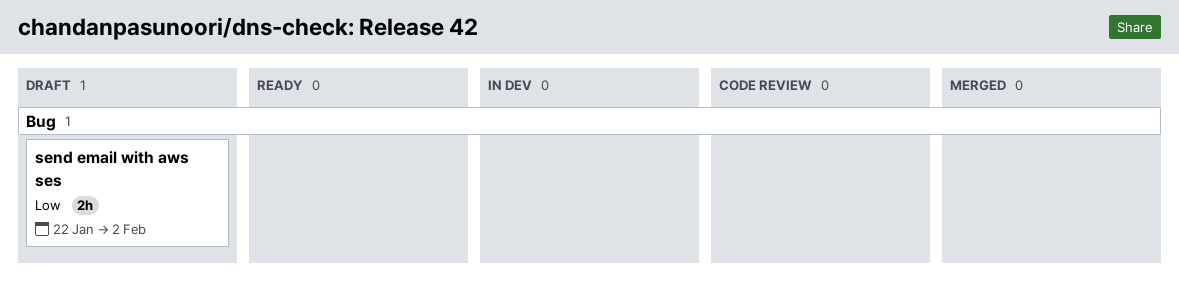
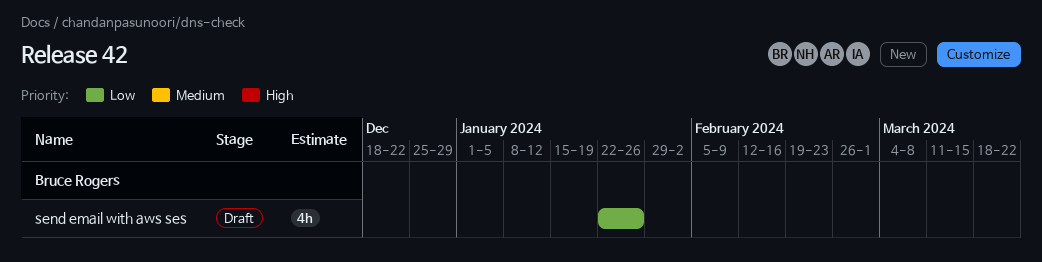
send email with aws ses, estimate: 2h -> 4h
send email with aws ses, due: Feb 2 -> Jan 26

